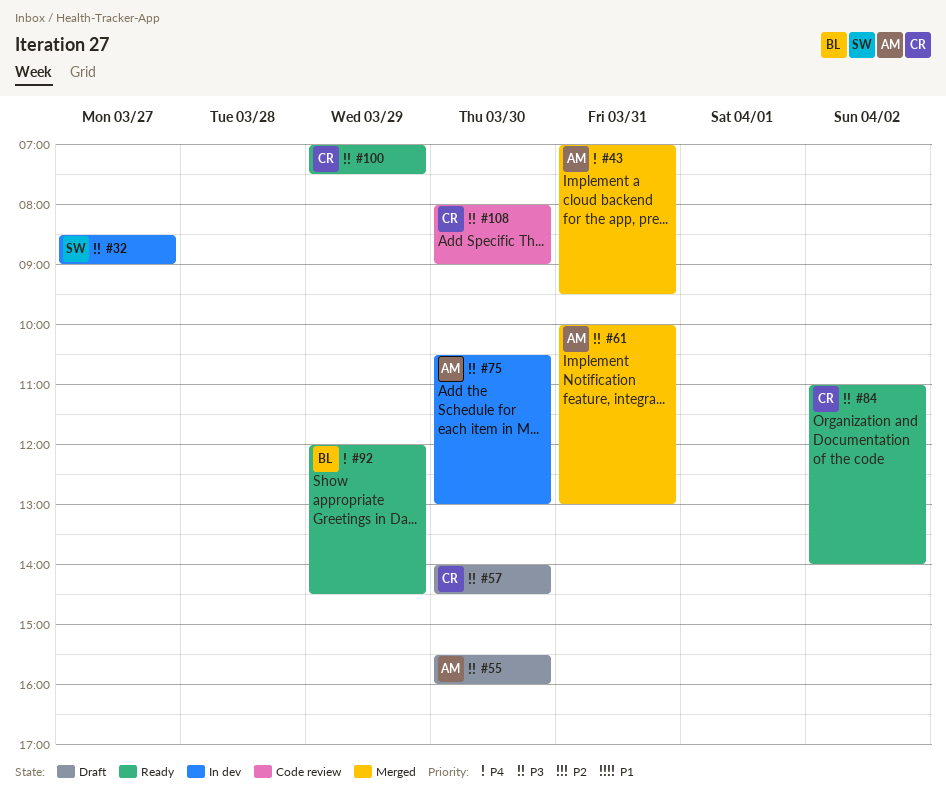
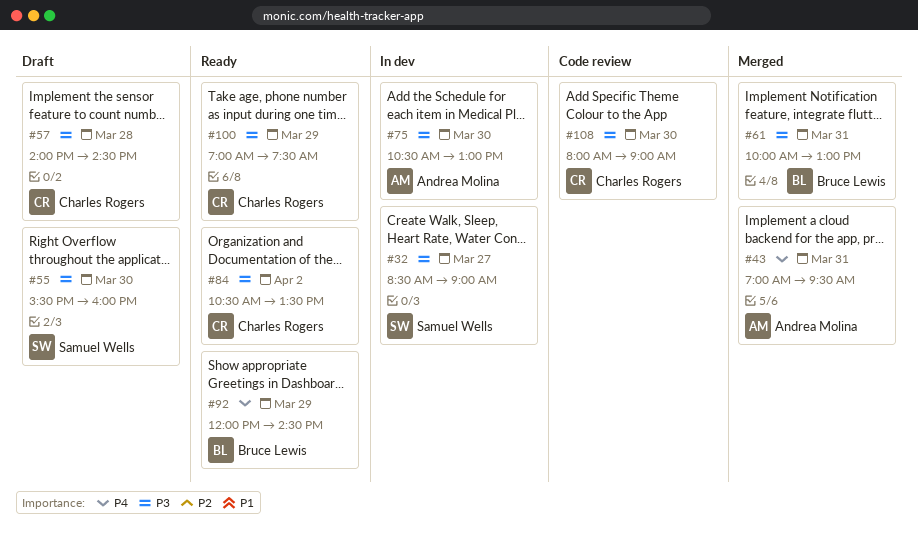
#55, owner: Andrea Molina -> Samuel Wells
#57, day: Mar 30 -> Mar 28
#61, owner: Andrea Molina -> Bruce Lewis
#84, begins: 11:00 -> 10:30
#84, ends: 14:00 -> 13:30

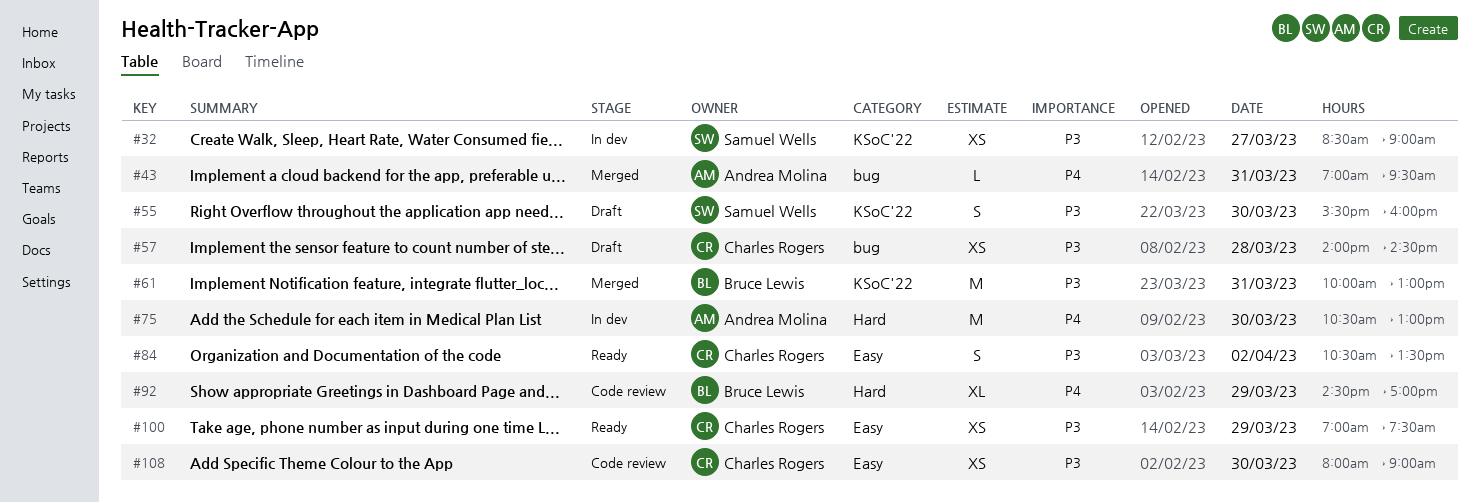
#75, priority: P3 -> P4
#92, status: Ready -> Code review
#92, begins: 12:00 -> 14:30
#92, ends: 14:30 -> 17:00

